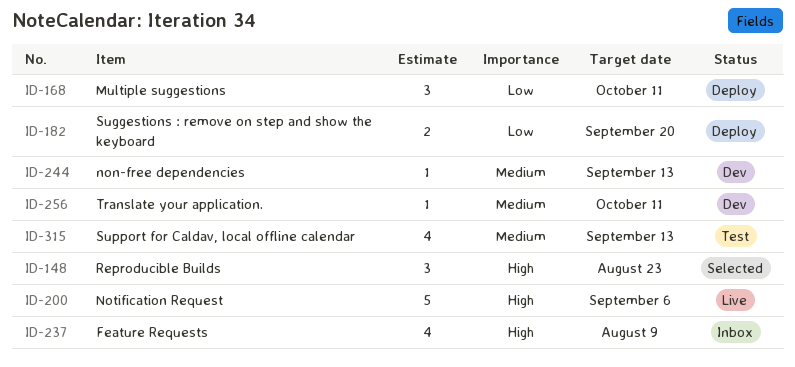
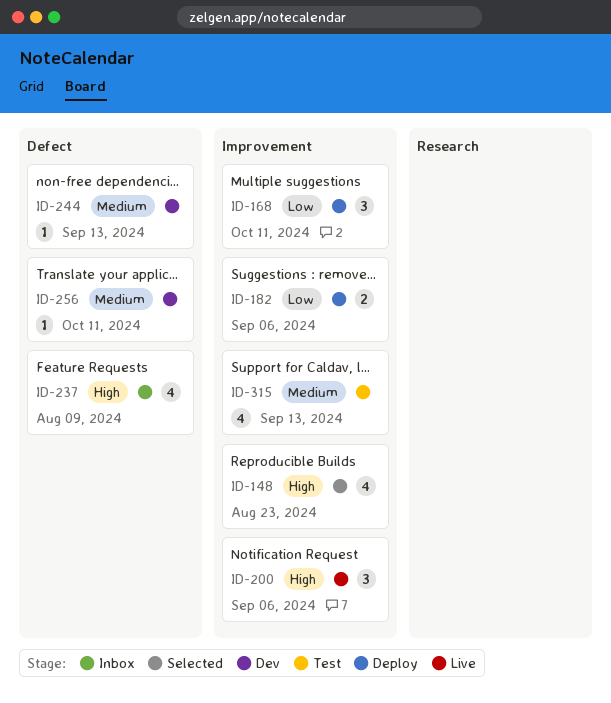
ID-148, estimate: 3 -> 4
ID-182, due: Sep 20 -> Sep 6
ID-200, estimate: 5 -> 3

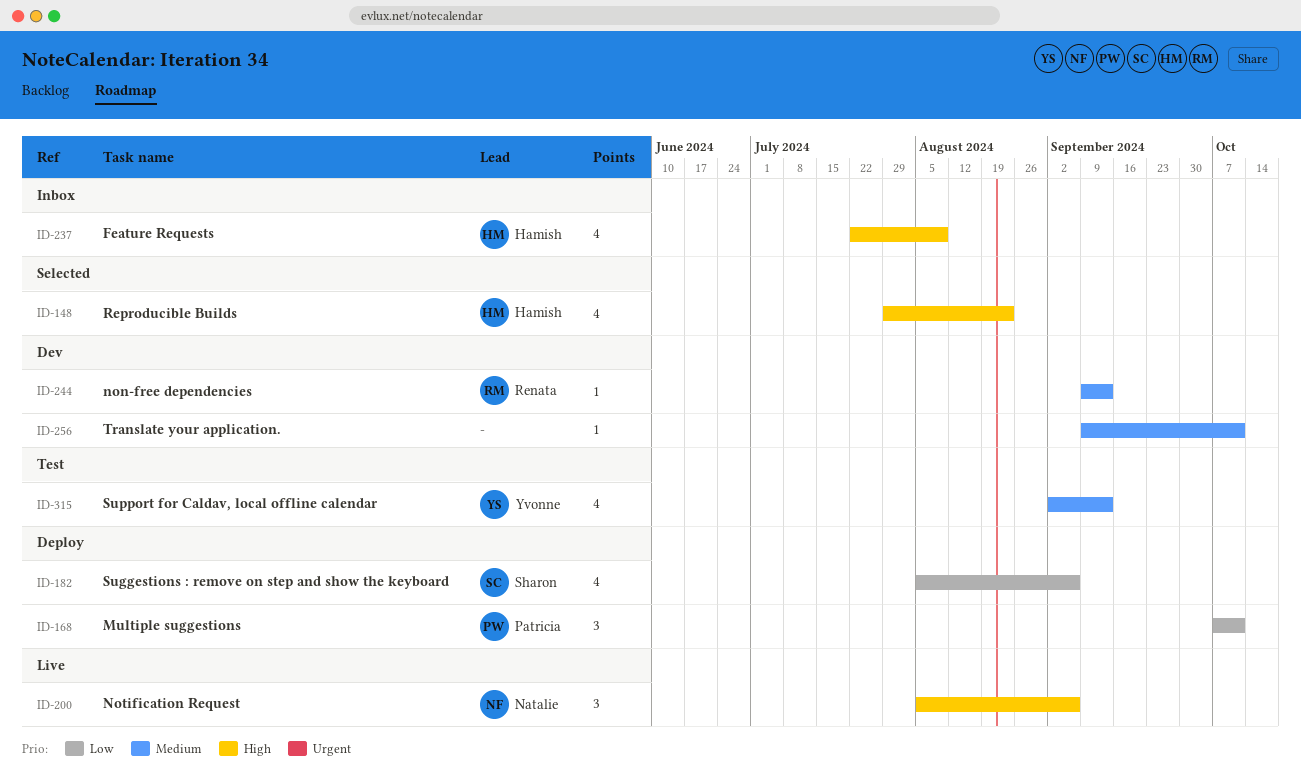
ID-182, estimate: 2 -> 4

